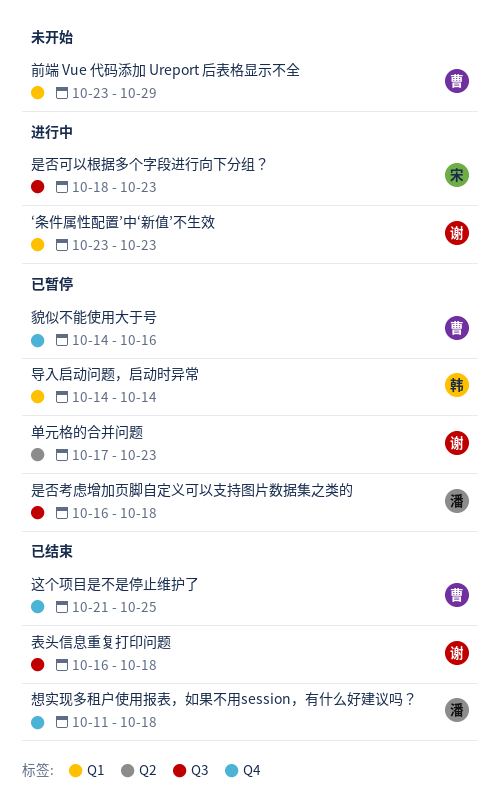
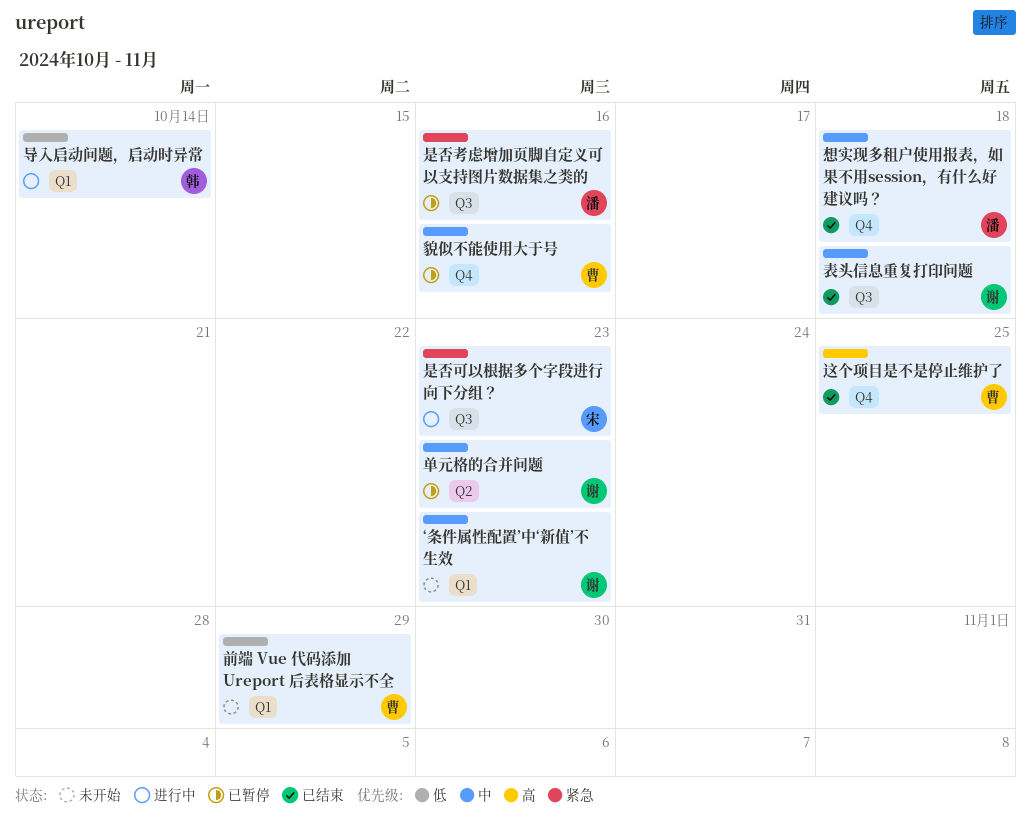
‘条件属性配置’中‘新值’不生效, status: 进行中 -> 未开始
导入启动问题，启动时异常, status: 已暂停 -> 进行中
是否考虑增加页脚自定义可以支持图片数据集之类的, due: Oct 18 -> Oct 16

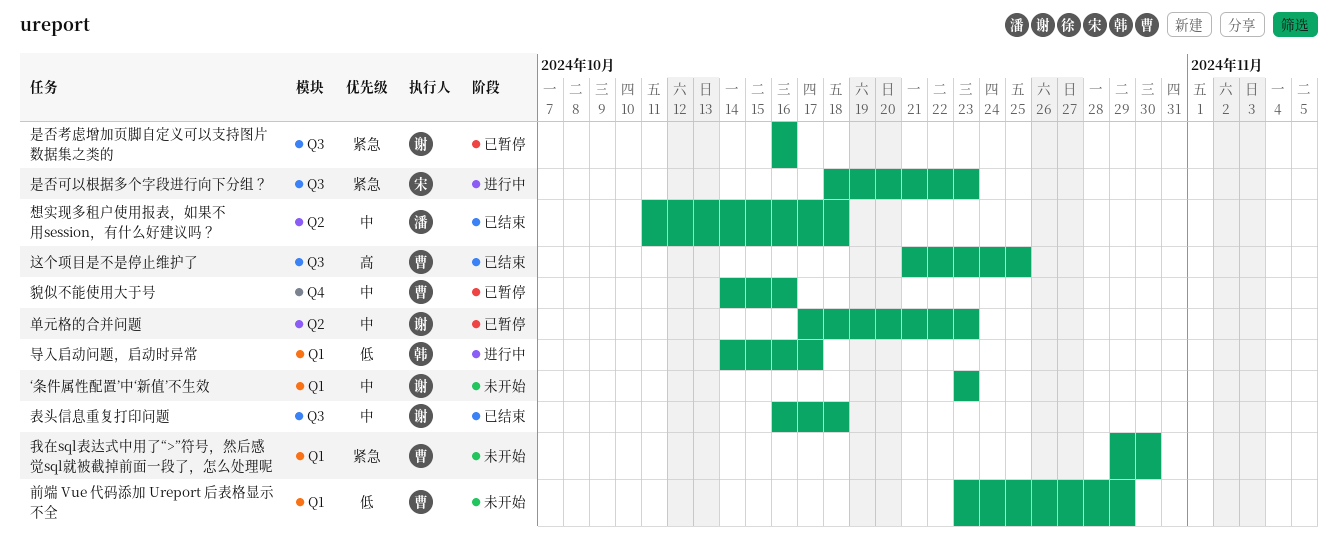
导入启动问题，启动时异常, due: Oct 14 -> Oct 17
想实现多租户使用报表，如果不用session，有什么好建议吗？, label: Q4 -> Q2
我在sql表达式中用了“>”符号，然后感觉sql就被截掉前面一段了，怎么处理呢: none -> present
是否考虑增加页脚自定义可以支持图片数据集之类的, owner: 潘 -> 谢
这个项目是不是停止维护了, label: Q4 -> Q3

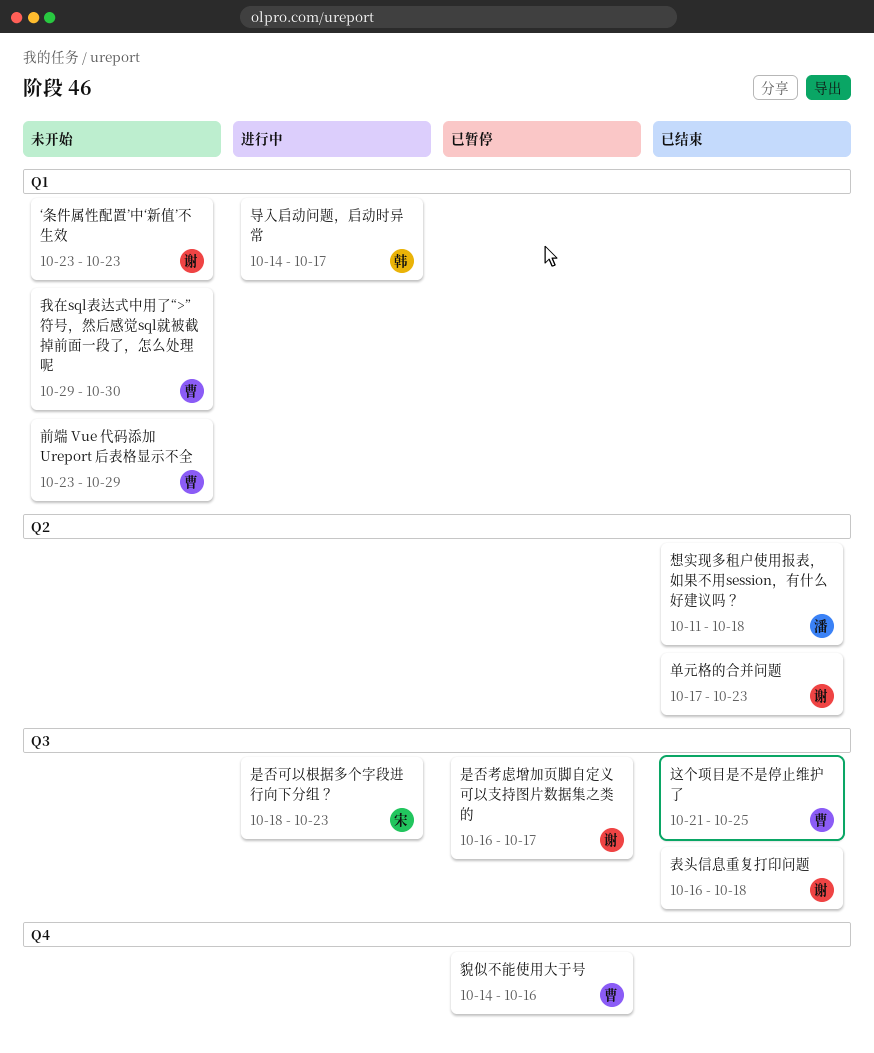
单元格的合并问题, status: 已暂停 -> 已结束
是否考虑增加页脚自定义可以支持图片数据集之类的, due: Oct 16 -> Oct 17

